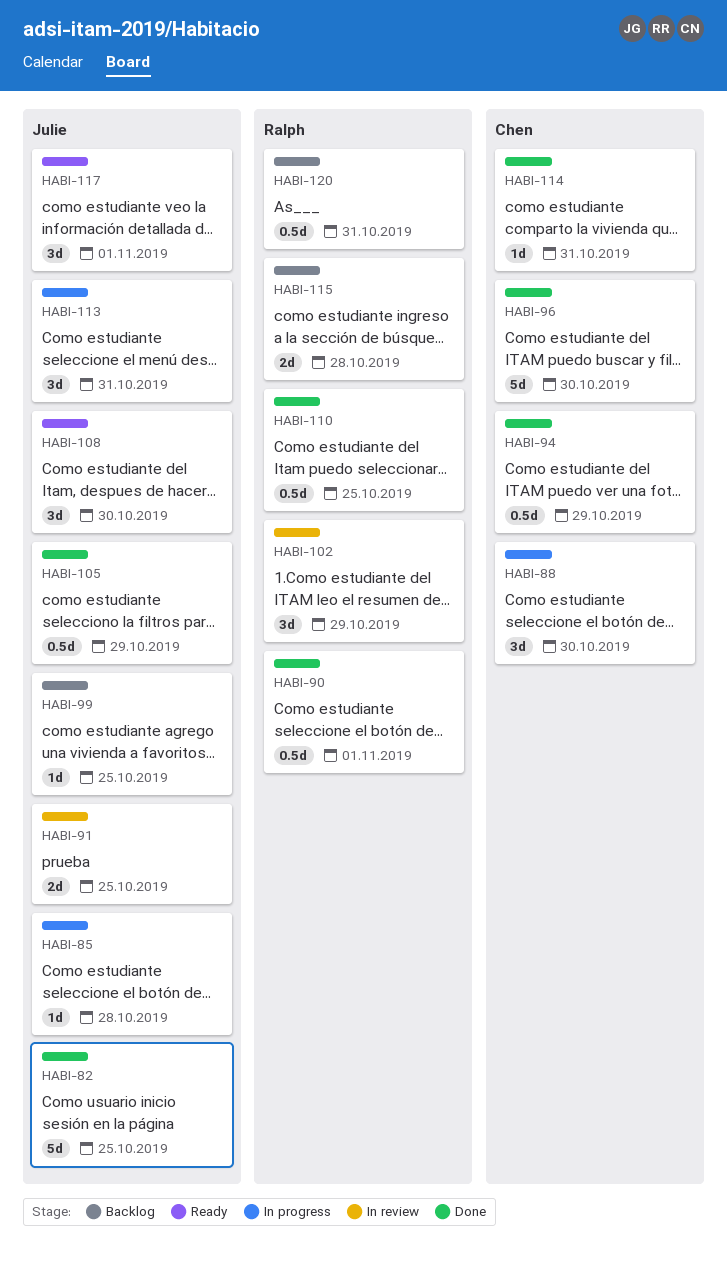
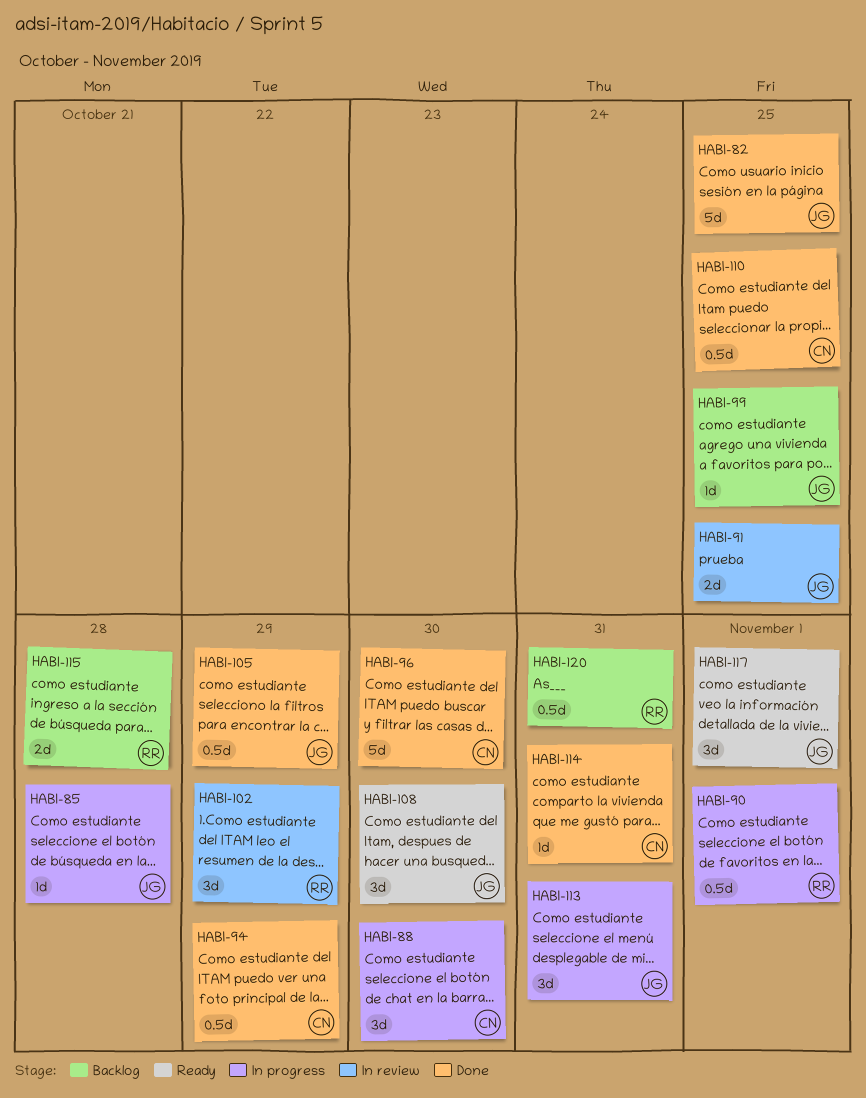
HABI-90, status: Done -> In progress
HABI-110, owner: Ralph -> Chen

